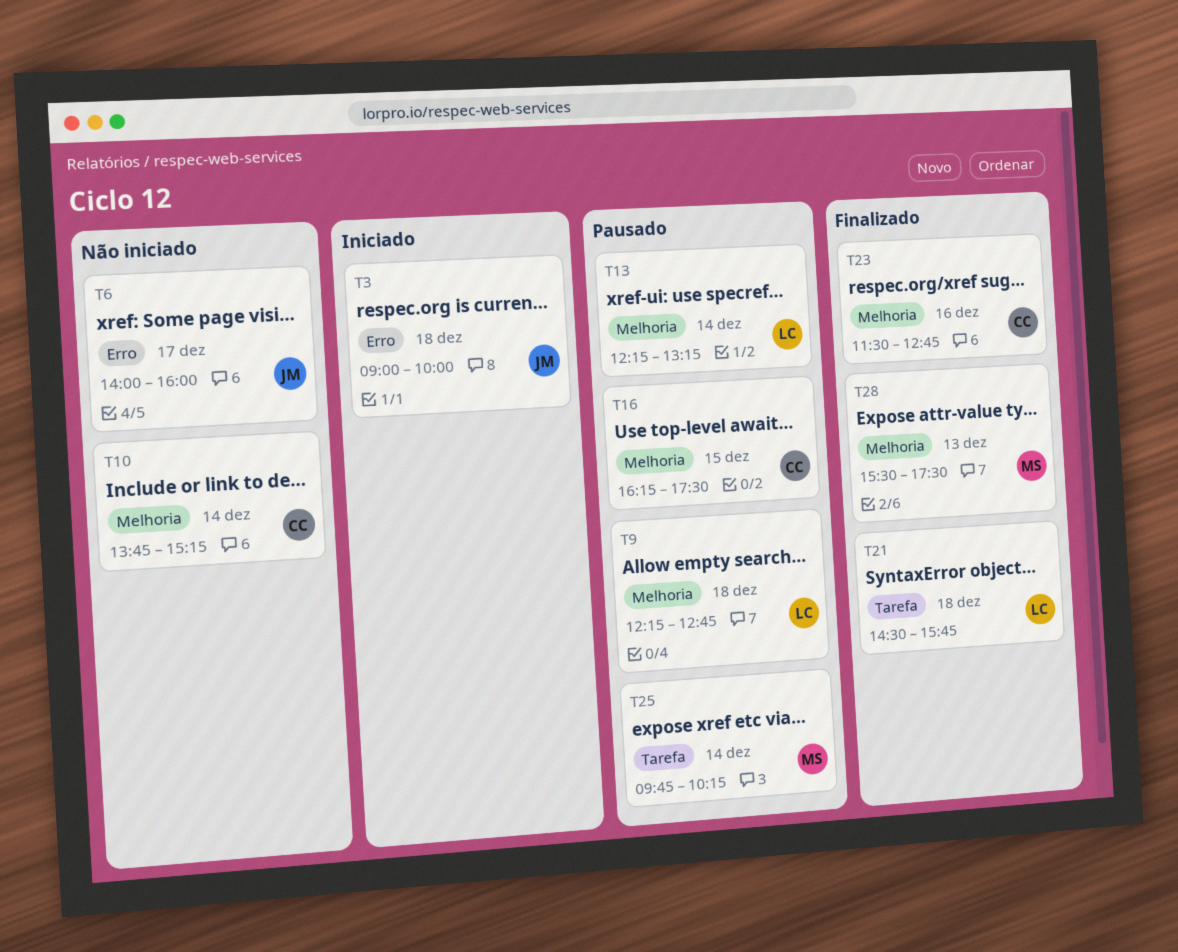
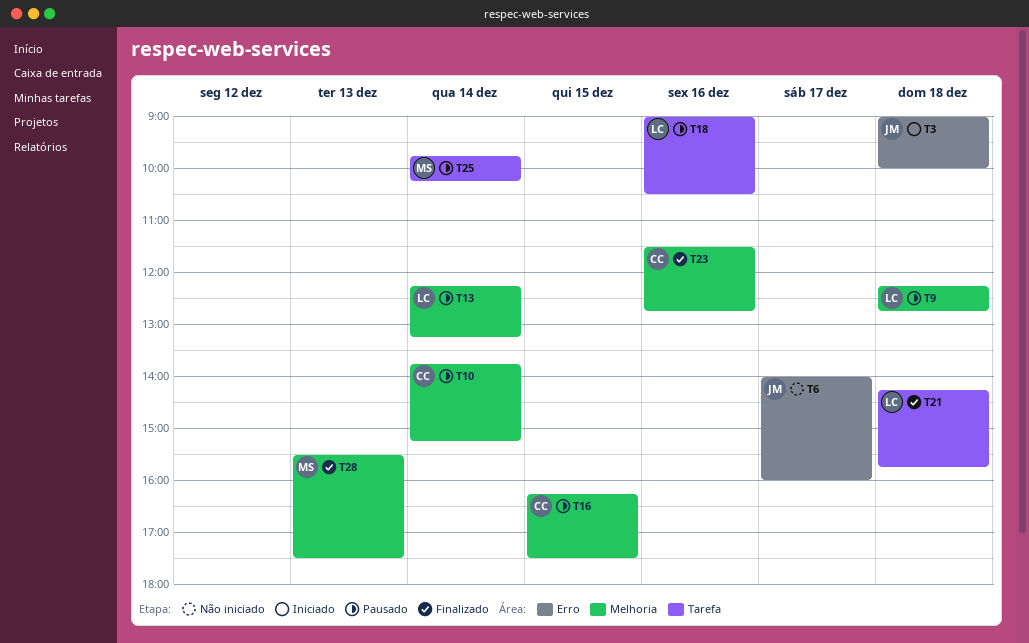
T10, status: Não iniciado -> Pausado
T18: none -> present
T21, begins: 14:30 -> 14:15

